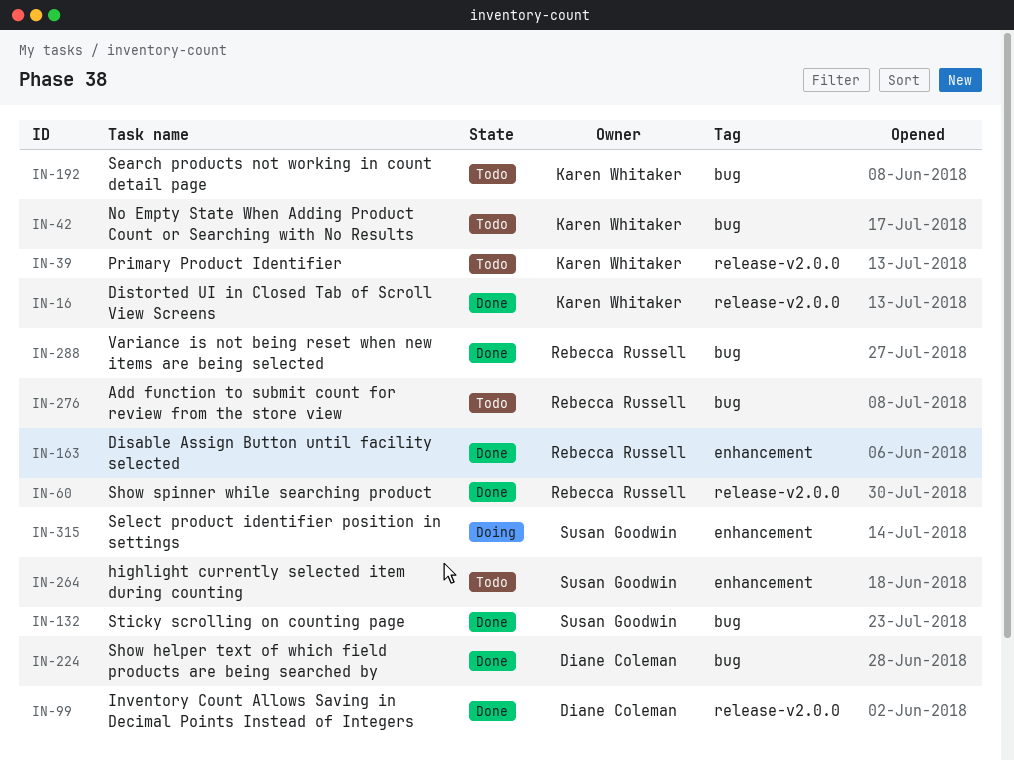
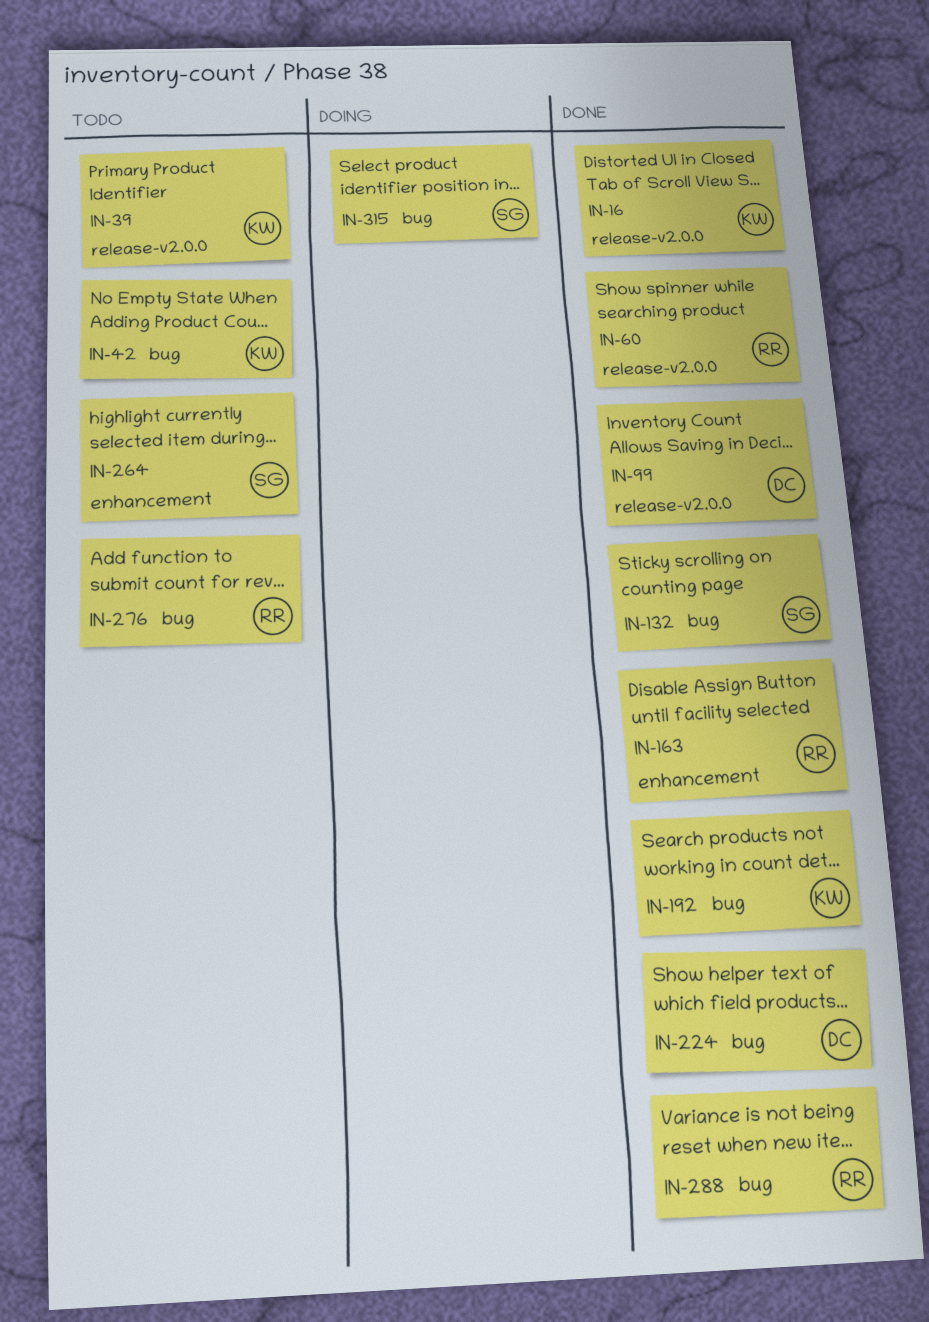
IN-192, status: Todo -> Done
IN-315, label: enhancement -> bug

